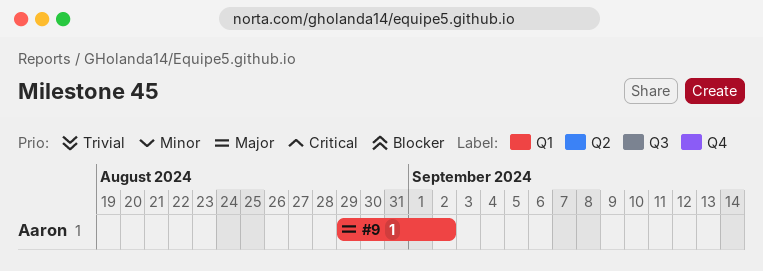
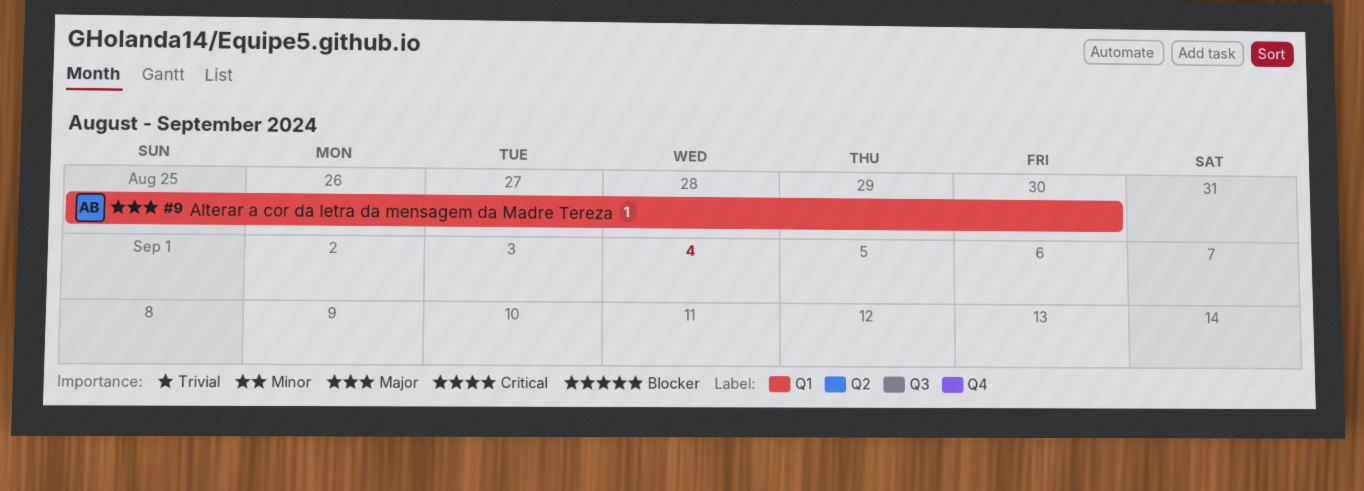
#9, start: Aug 29 -> Aug 25
#9, due: Sep 2 -> Aug 30

